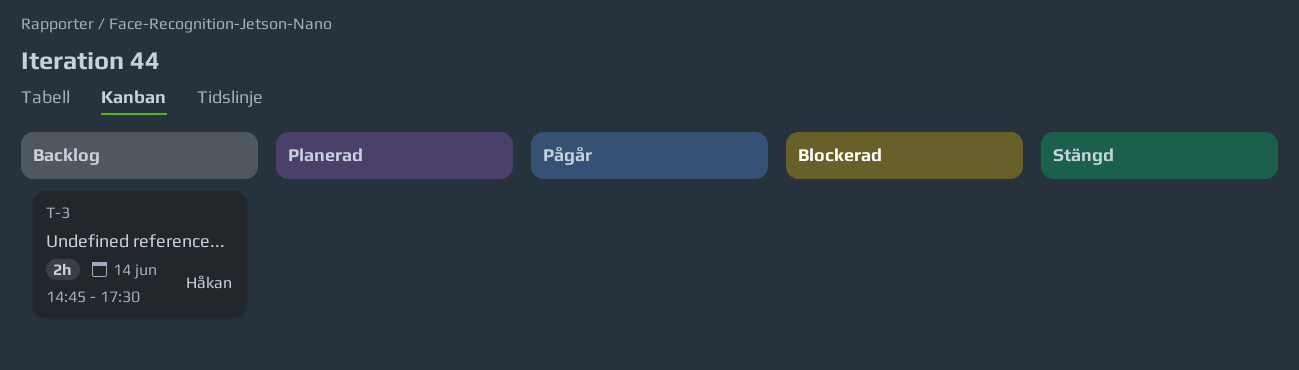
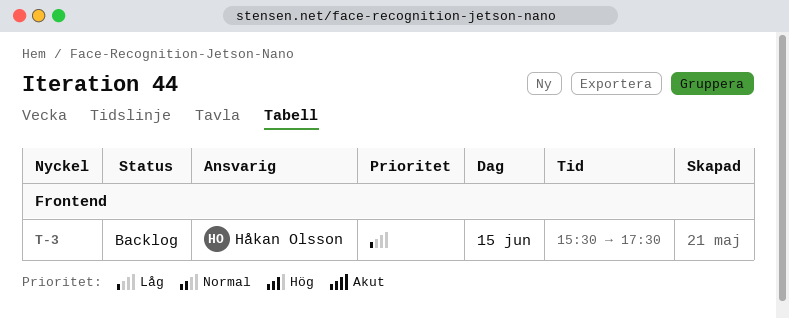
T-3, day: Jun 14 -> Jun 15
T-3, begins: 14:45 -> 15:30

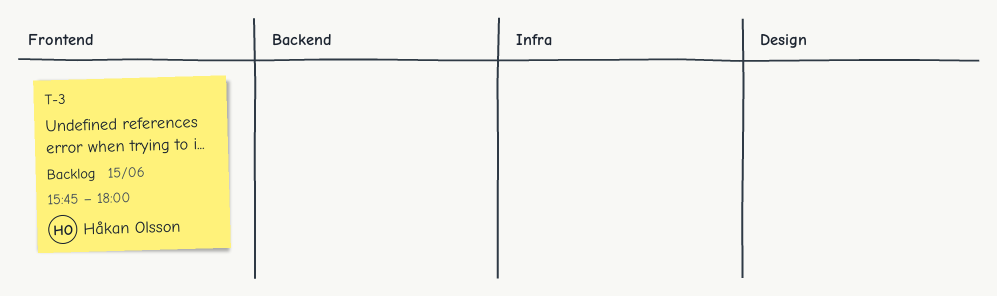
T-3, begins: 15:30 -> 15:45
T-3, ends: 17:30 -> 18:00

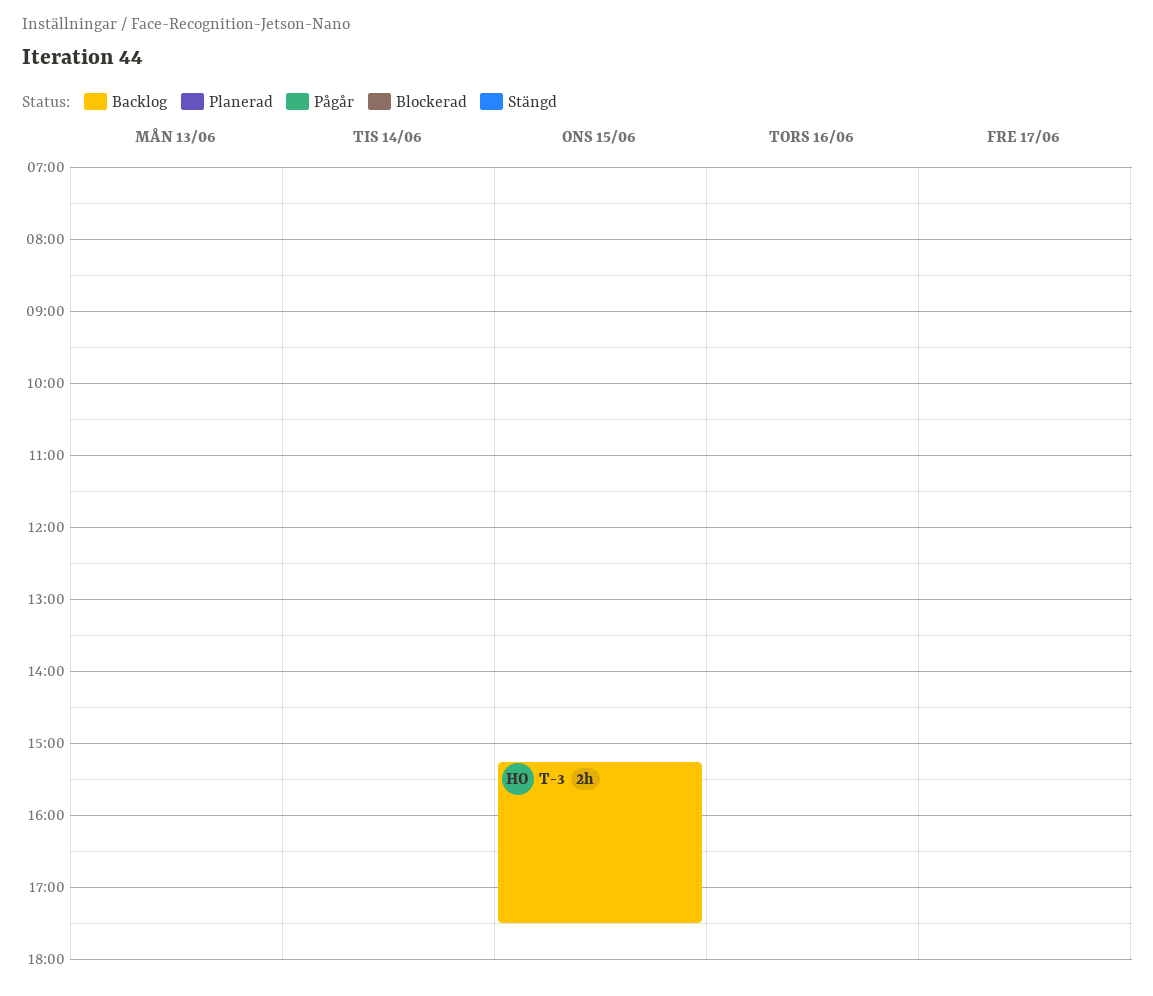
T-3, begins: 15:45 -> 15:15
T-3, ends: 18:00 -> 17:30

